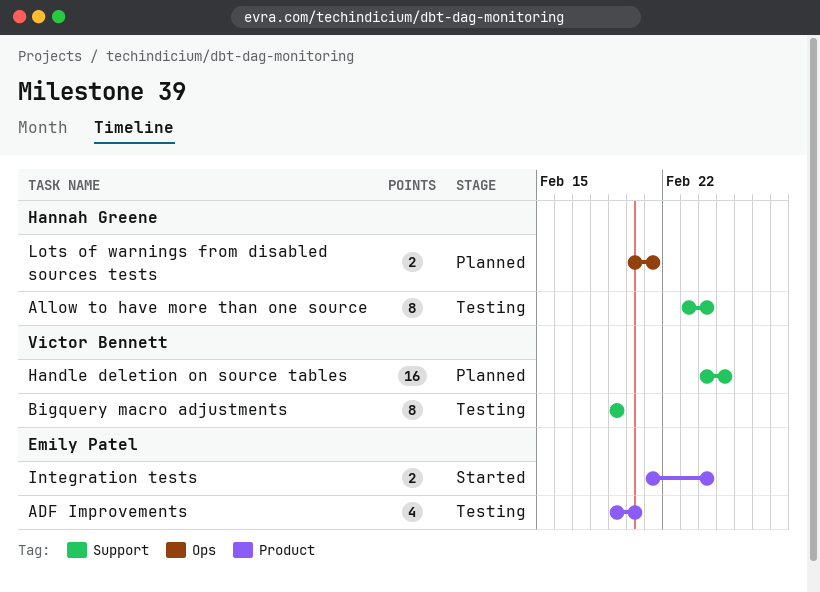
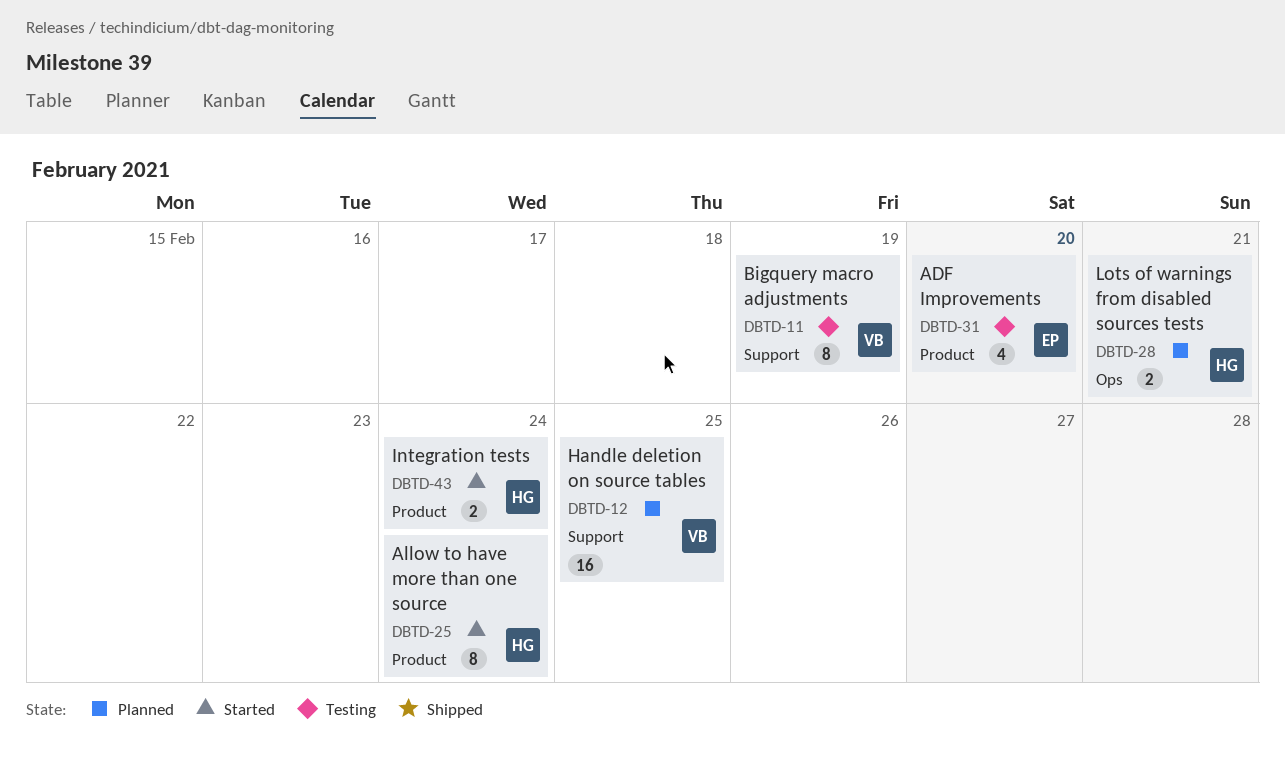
Allow to have more than one source, status: Testing -> Started
Allow to have more than one source, label: Support -> Product
Integration tests, owner: Emily Patel -> Hannah Greene

